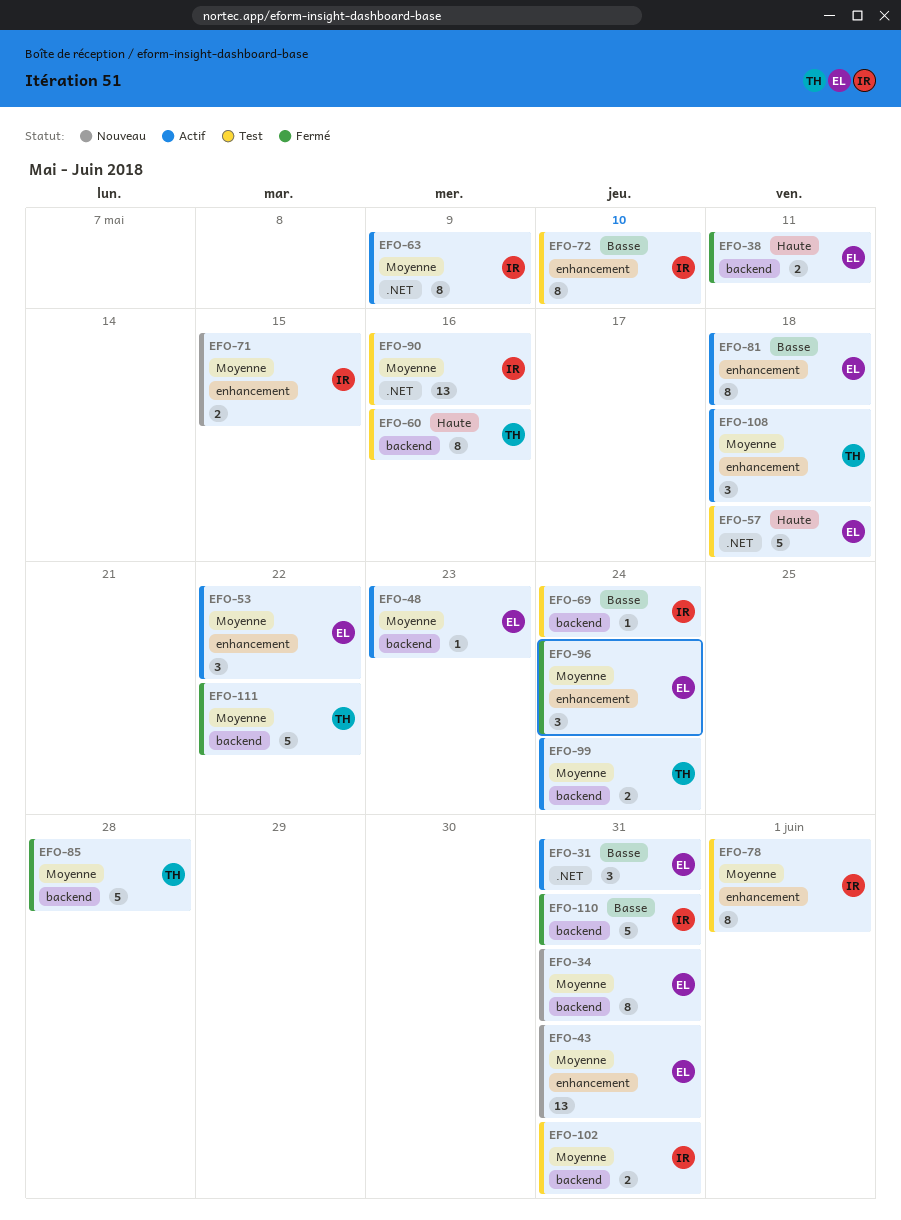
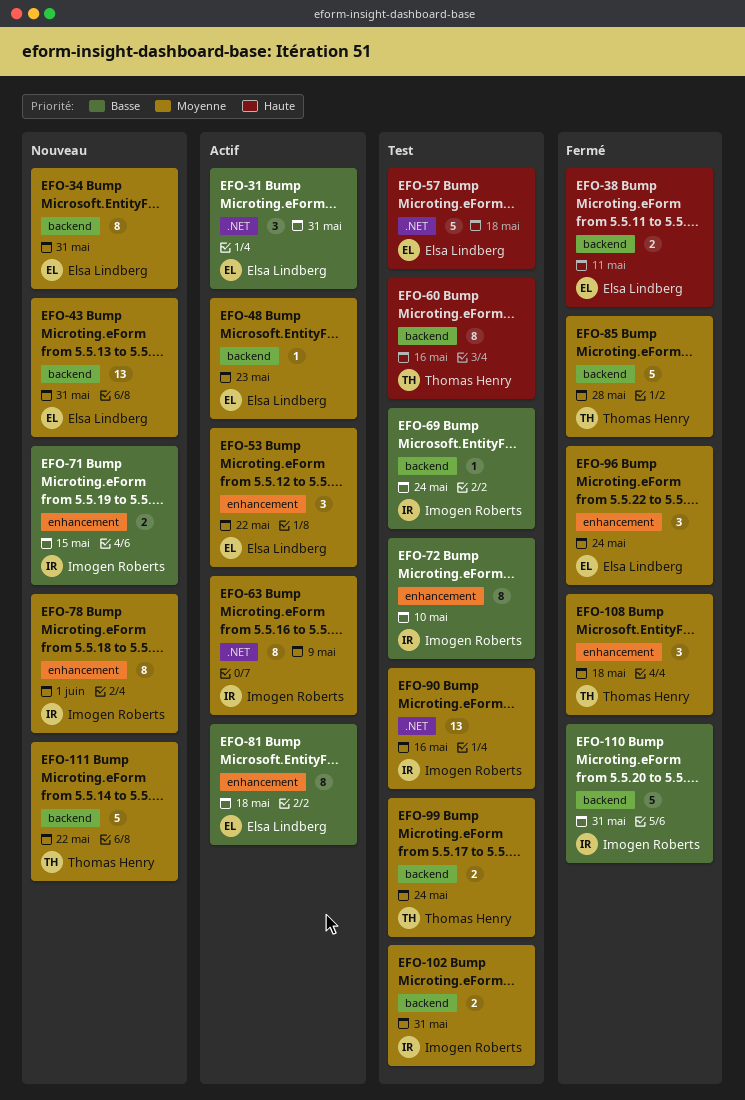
EFO-43, label: enhancement -> backend
EFO-71, priority: Moyenne -> Basse
EFO-78, status: Test -> Nouveau
EFO-99, status: Actif -> Test
EFO-108, status: Actif -> Fermé
EFO-111, status: Fermé -> Nouveau

